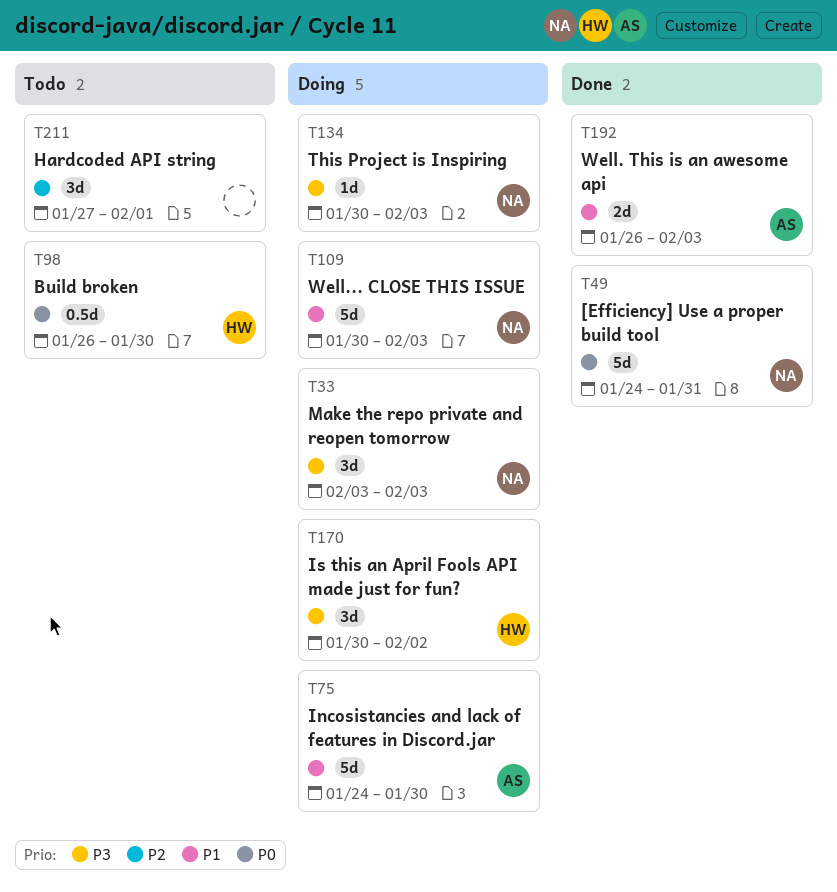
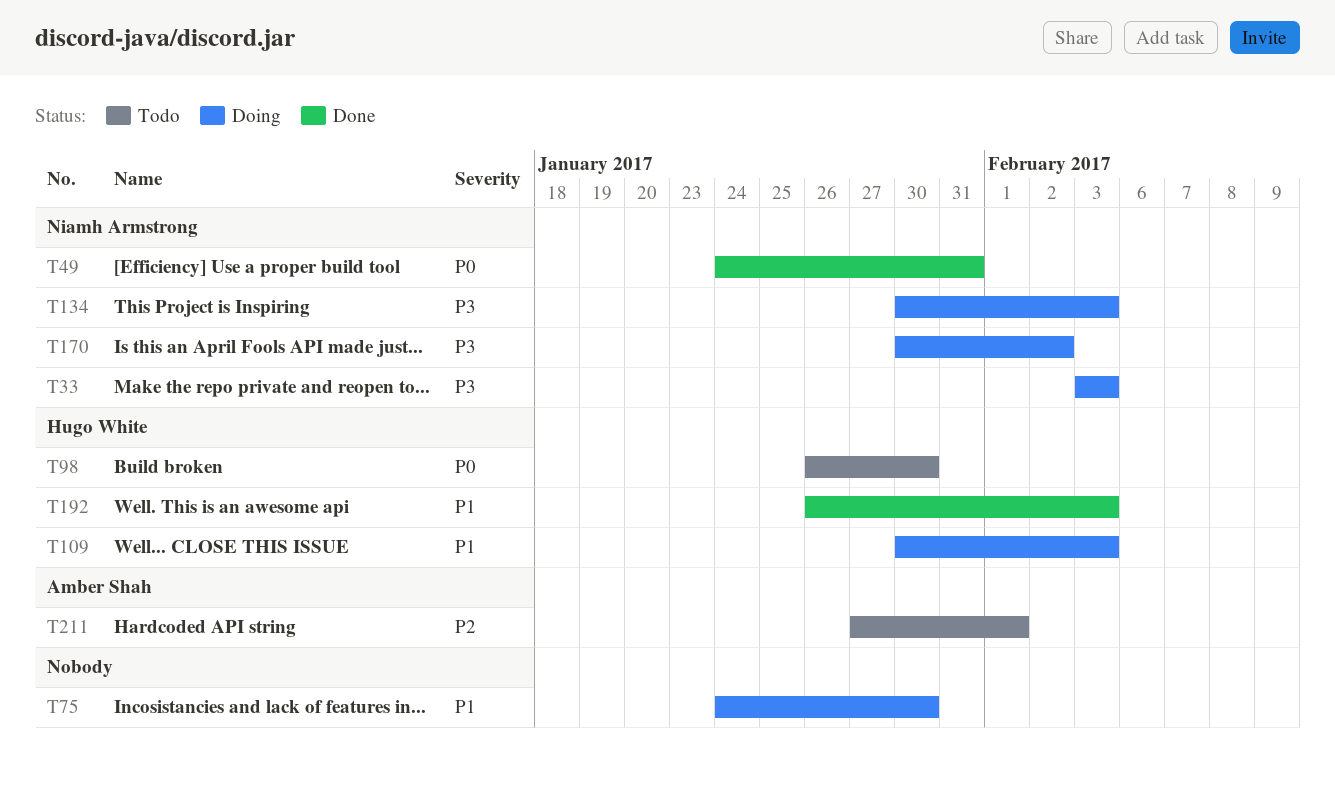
T75, owner: Amber Shah -> none
T109, owner: Niamh Armstrong -> Hugo White
T170, owner: Hugo White -> Niamh Armstrong
T192, owner: Amber Shah -> Hugo White
T211, owner: none -> Amber Shah

